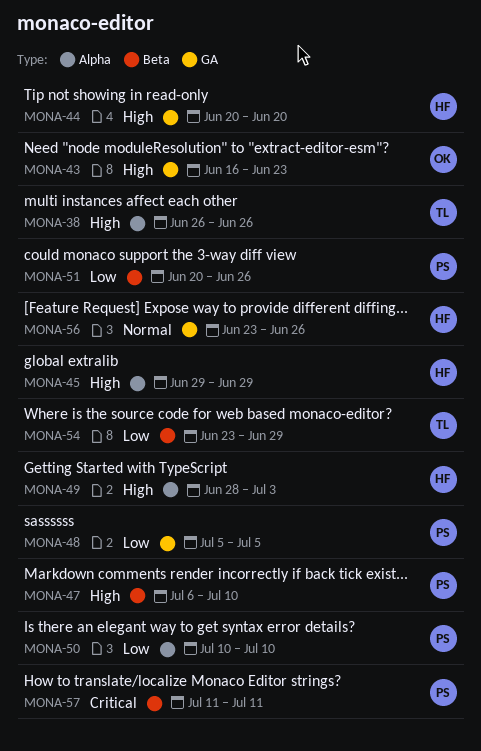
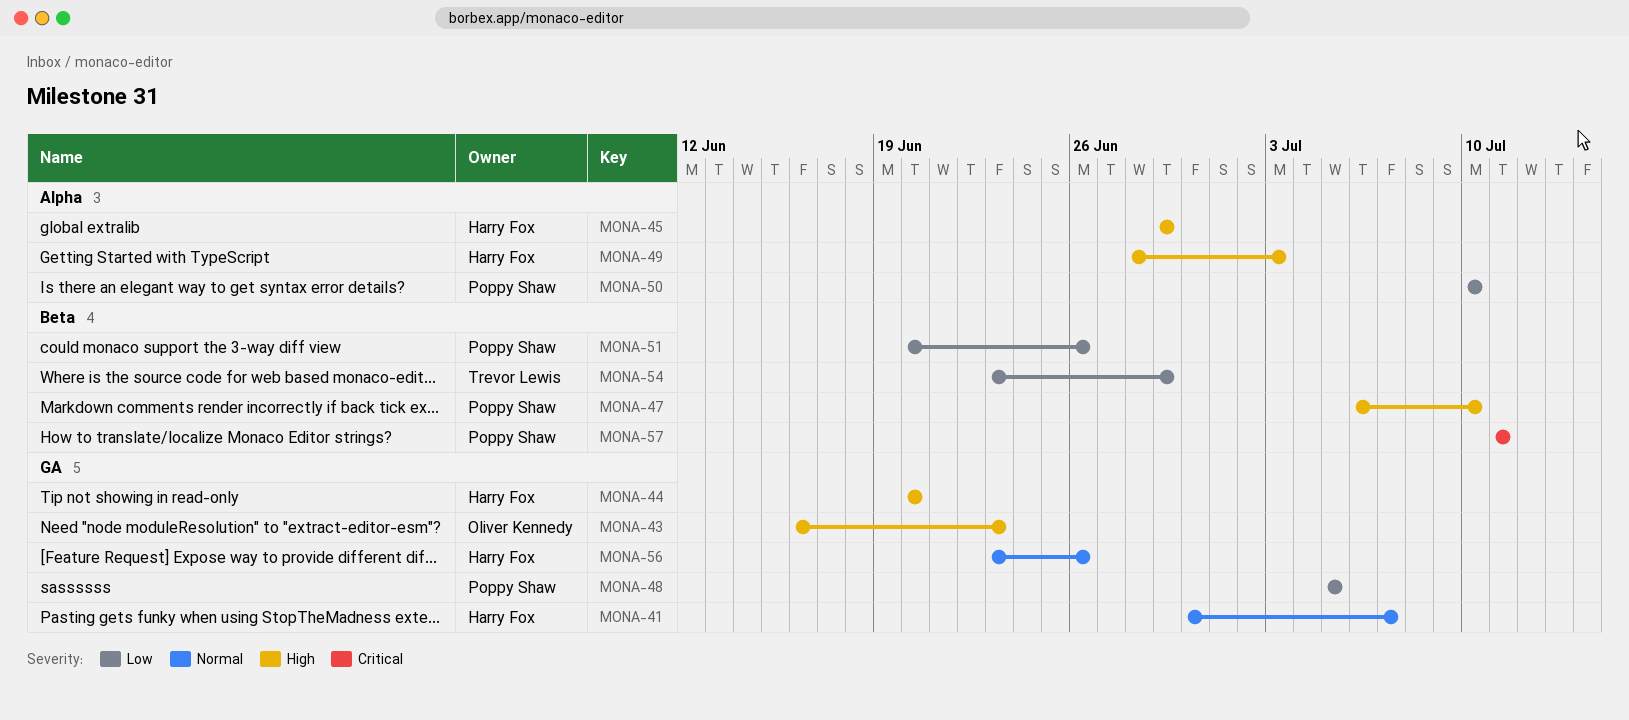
MONA-38: present -> none
MONA-41: none -> present

